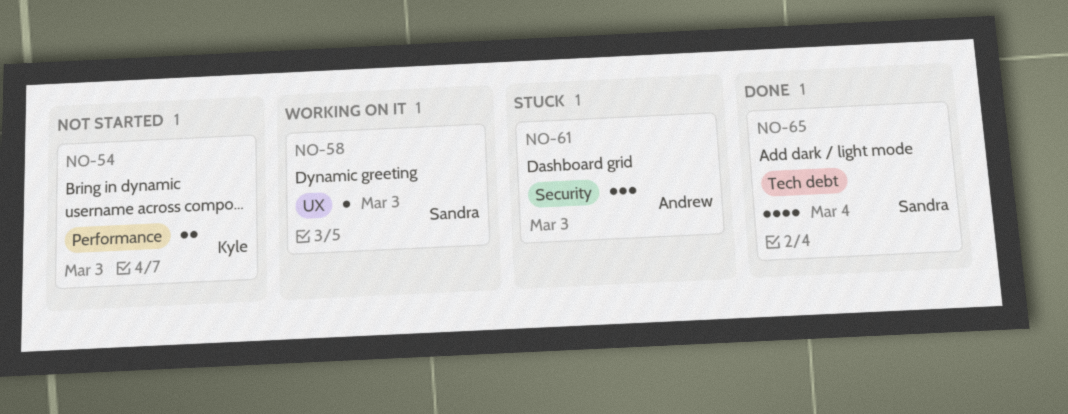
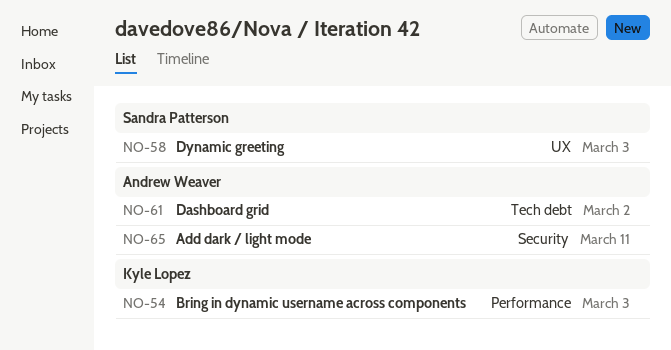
NO-61, label: Security -> Tech debt
NO-61, due: Mar 3 -> Mar 2
NO-65, owner: Sandra Patterson -> Andrew Weaver
NO-65, label: Tech debt -> Security
NO-65, due: Mar 4 -> Mar 11

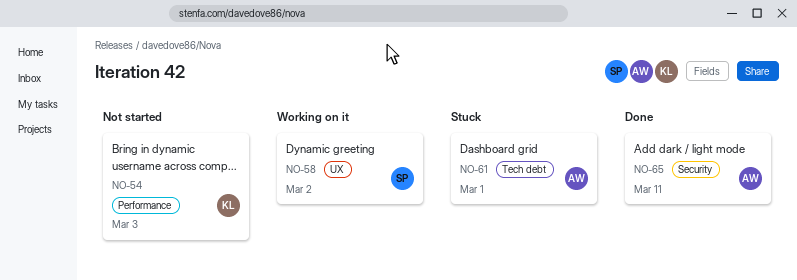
NO-58, due: Mar 3 -> Mar 2
NO-61, due: Mar 2 -> Mar 1

